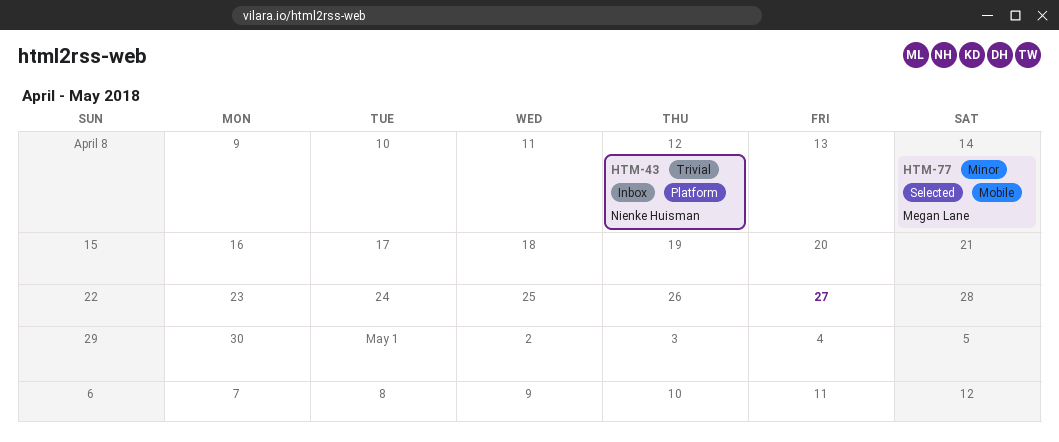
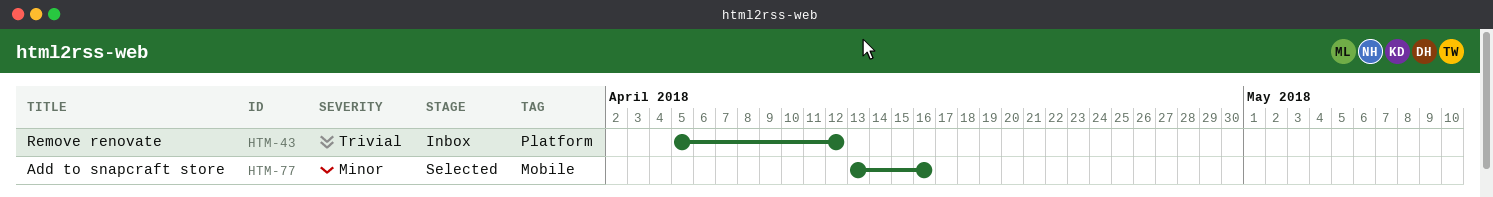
HTM-77, due: Apr 14 -> Apr 16

